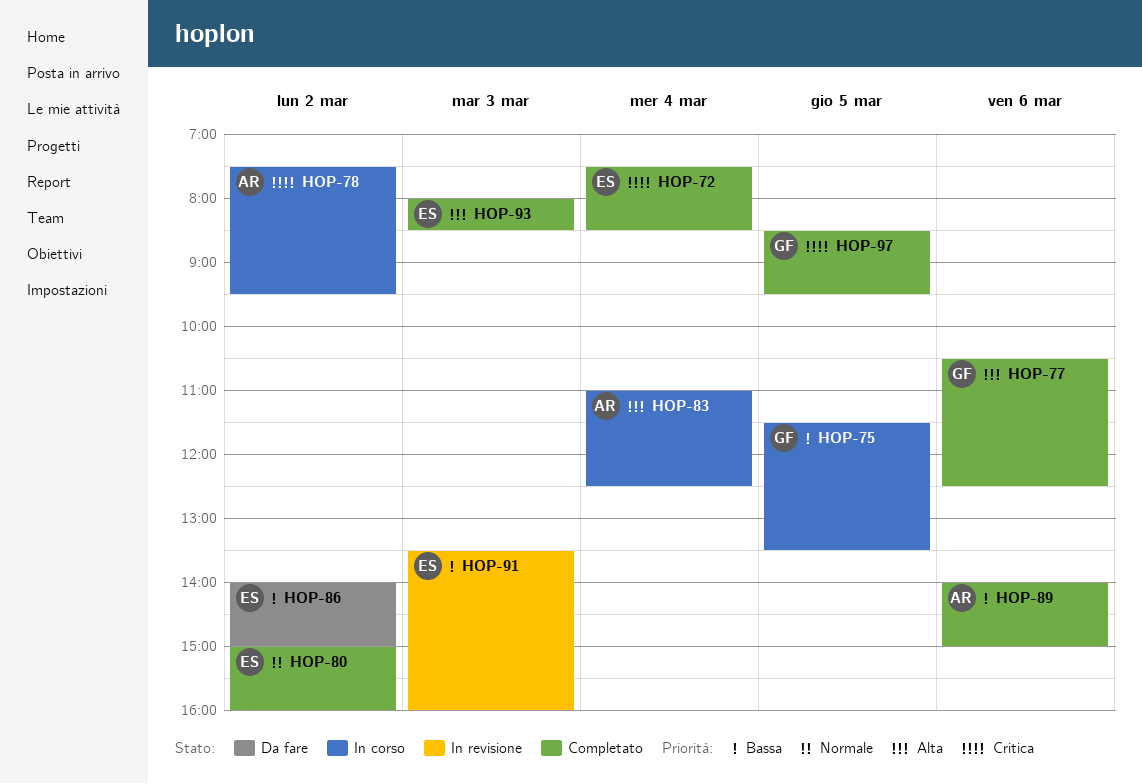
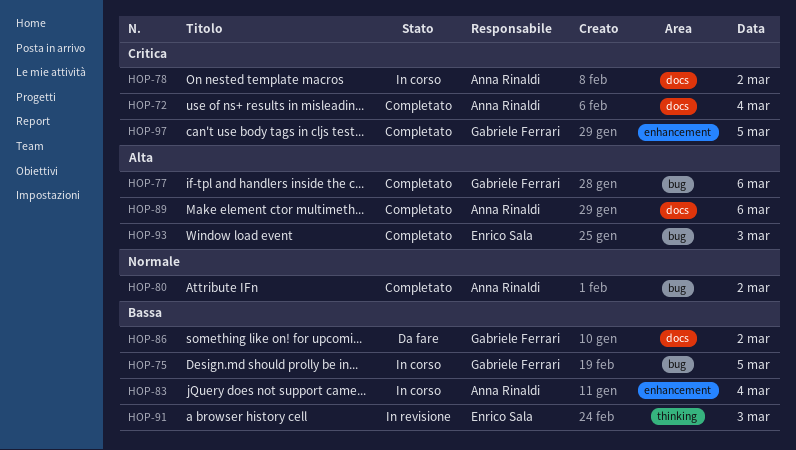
HOP-72, owner: Enrico Sala -> Anna Rinaldi
HOP-80, owner: Enrico Sala -> Anna Rinaldi
HOP-83, priority: Alta -> Bassa
HOP-86, owner: Enrico Sala -> Gabriele Ferrari
HOP-89, priority: Bassa -> Alta

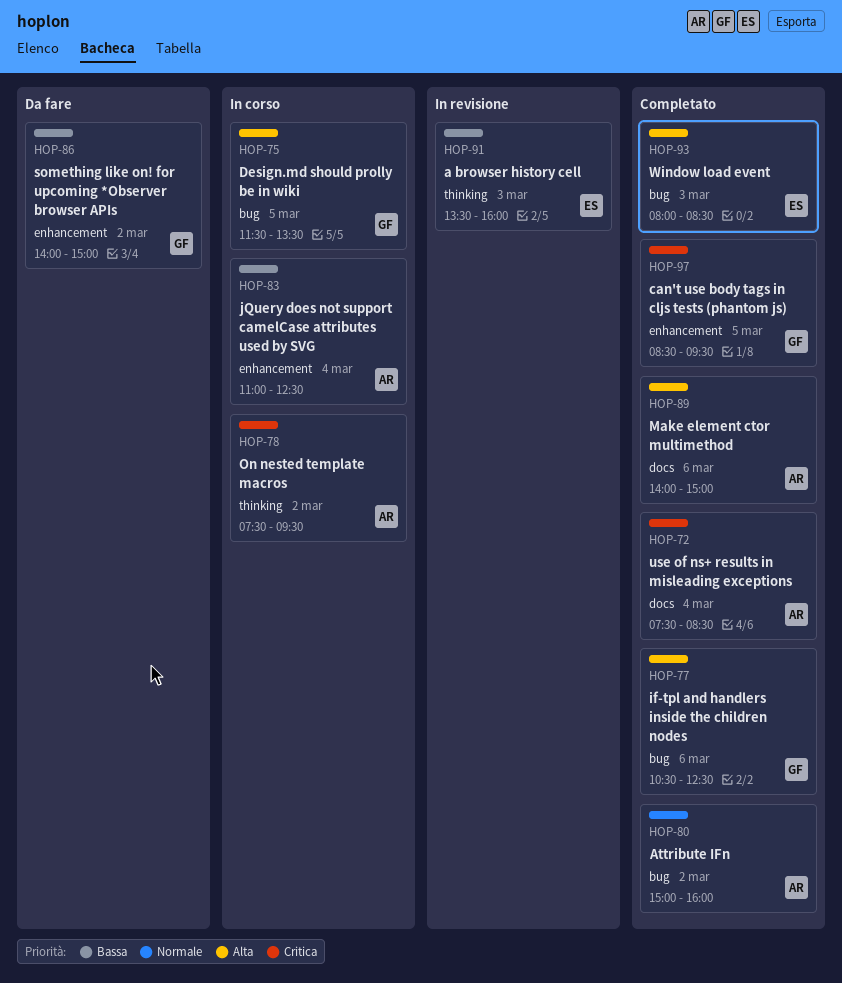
HOP-75, priority: Bassa -> Alta
HOP-78, label: docs -> thinking
HOP-86, label: docs -> enhancement

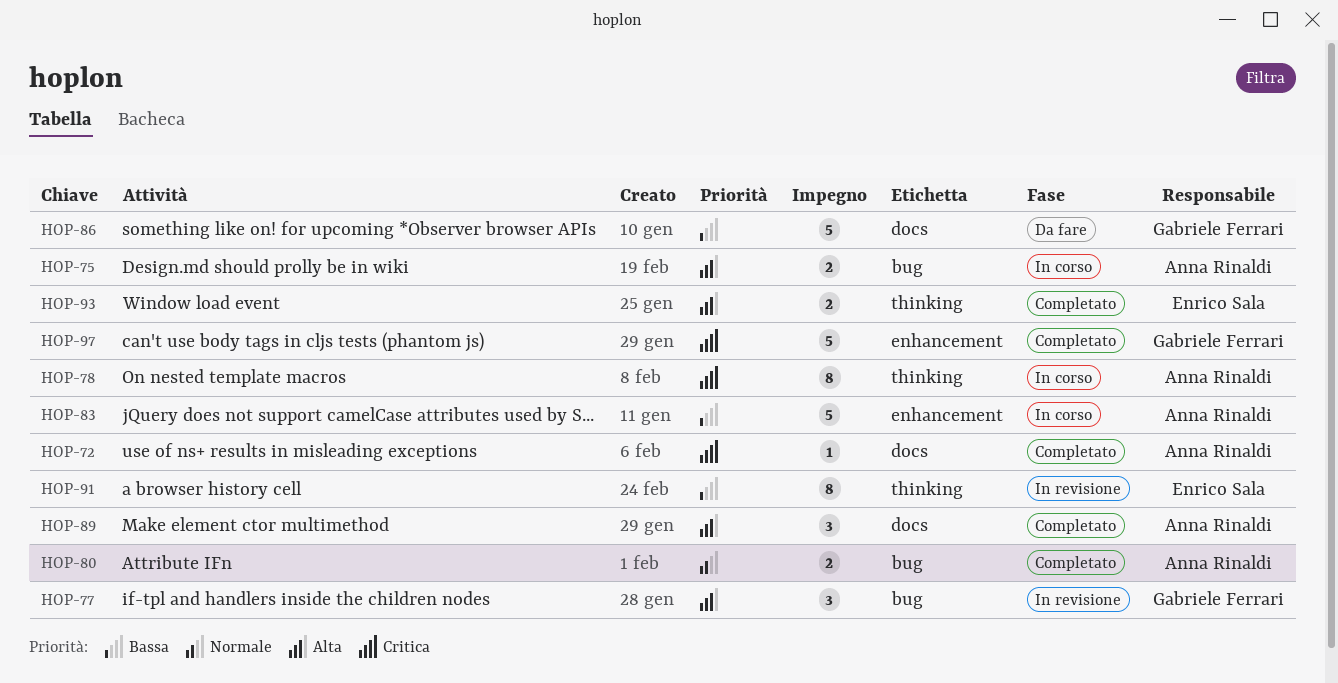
HOP-75, owner: Gabriele Ferrari -> Anna Rinaldi
HOP-77, status: Completato -> In revisione
HOP-86, label: enhancement -> docs
HOP-93, label: bug -> thinking

